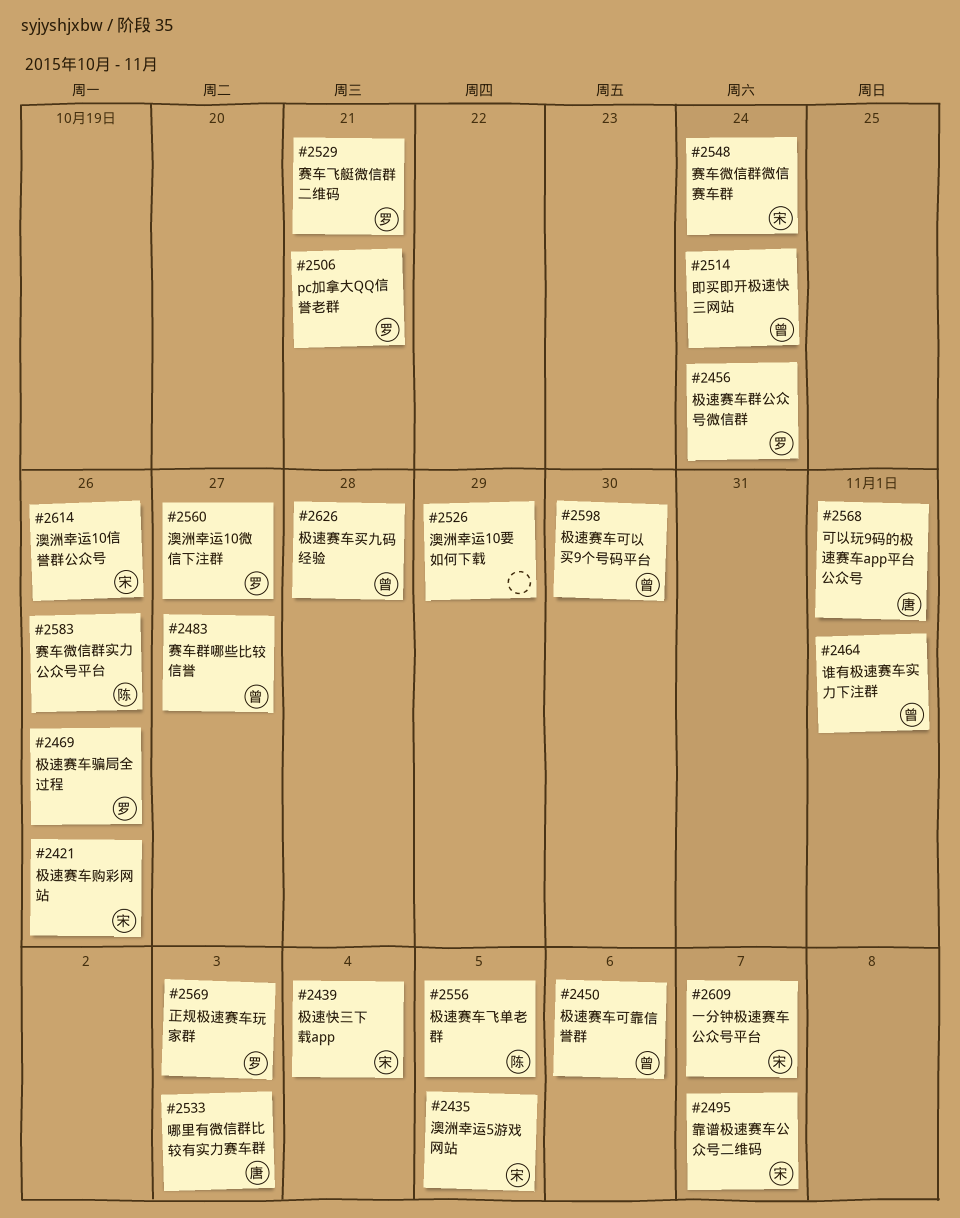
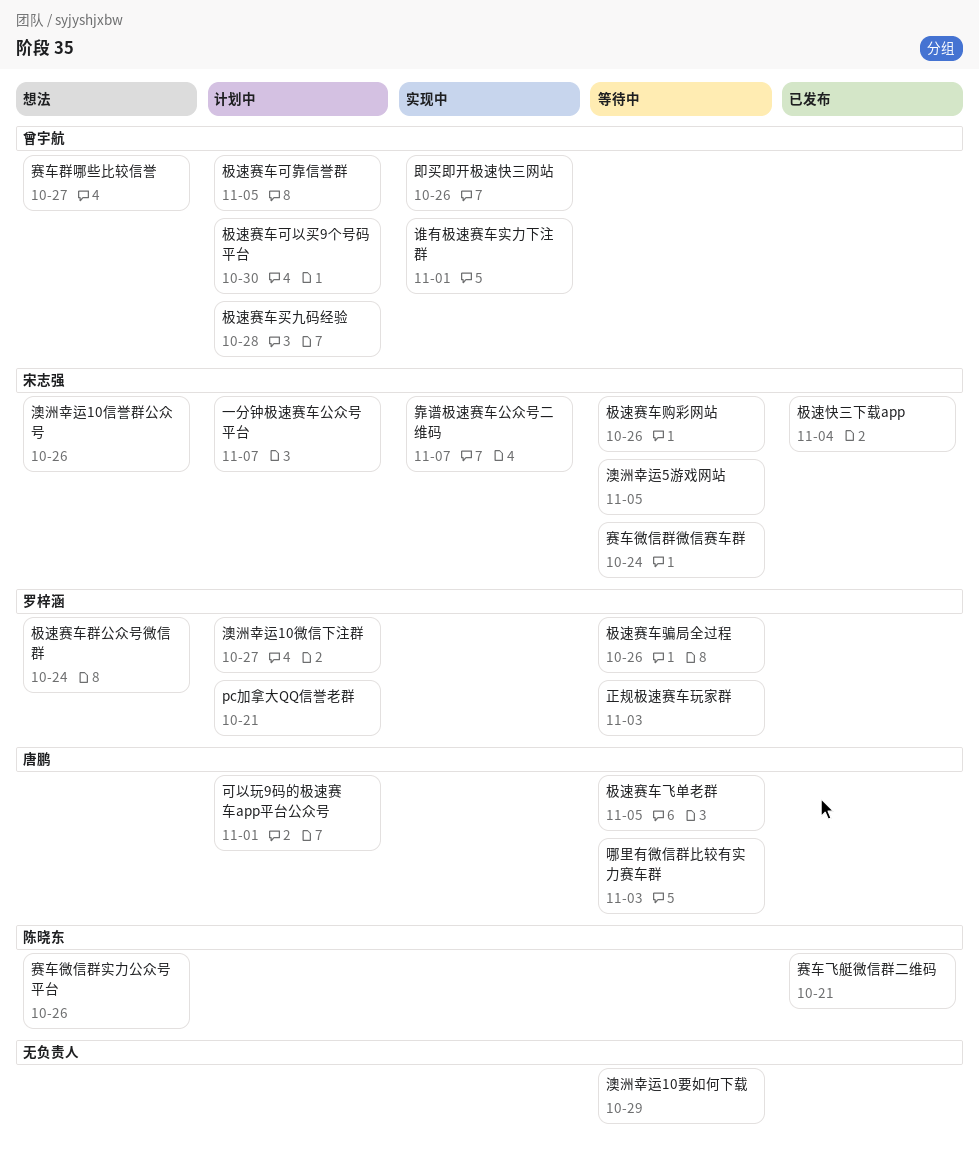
即买即开极速快三网站, due: Oct 24 -> Oct 26
极速赛车可靠信誉群, due: Nov 6 -> Nov 5
极速赛车飞单老群, owner: 陈晓东 -> 唐鹏
赛车飞艇微信群二维码, owner: 罗梓涵 -> 陈晓东

